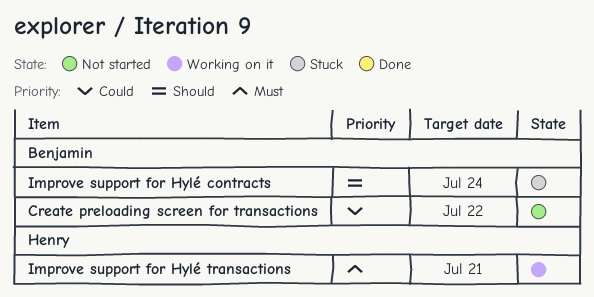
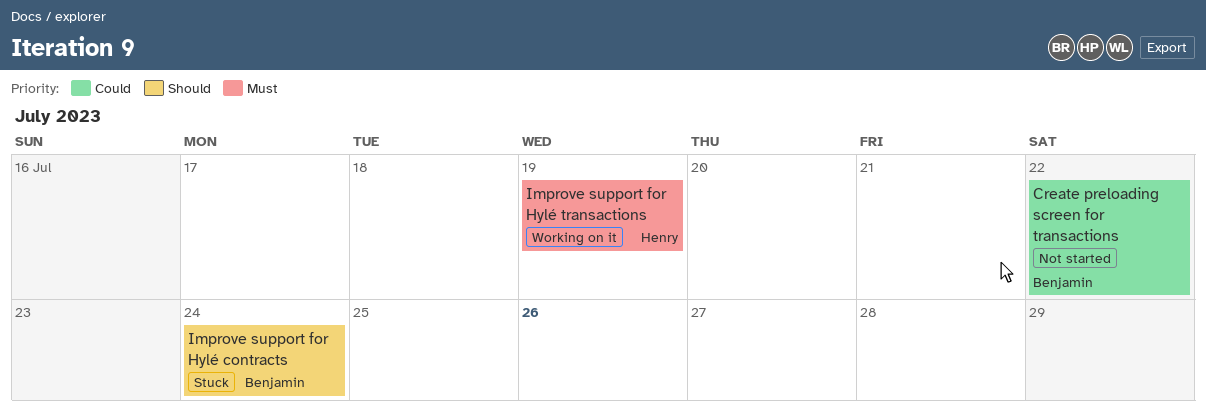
Improve support for Hylé transactions, due: Jul 21 -> Jul 19

